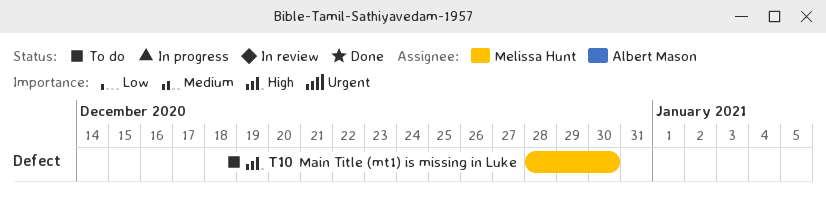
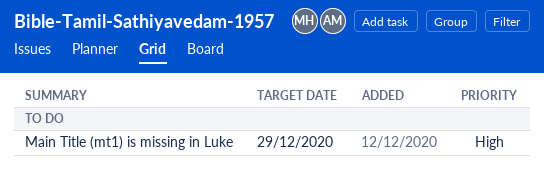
Main Title (mt1) is missing in Luke, due: Dec 30 -> Dec 29

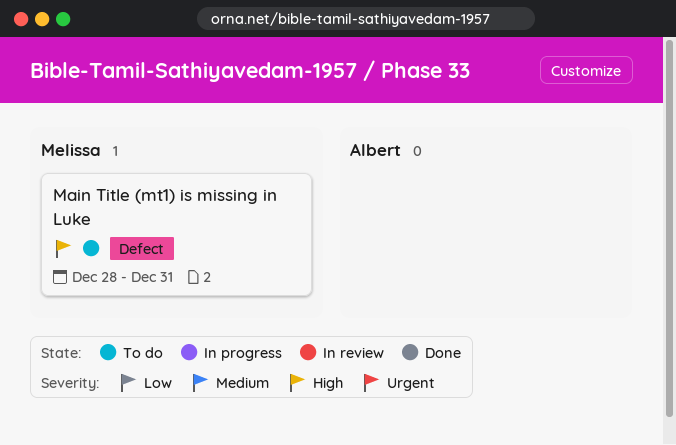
Main Title (mt1) is missing in Luke, due: Dec 29 -> Dec 31

